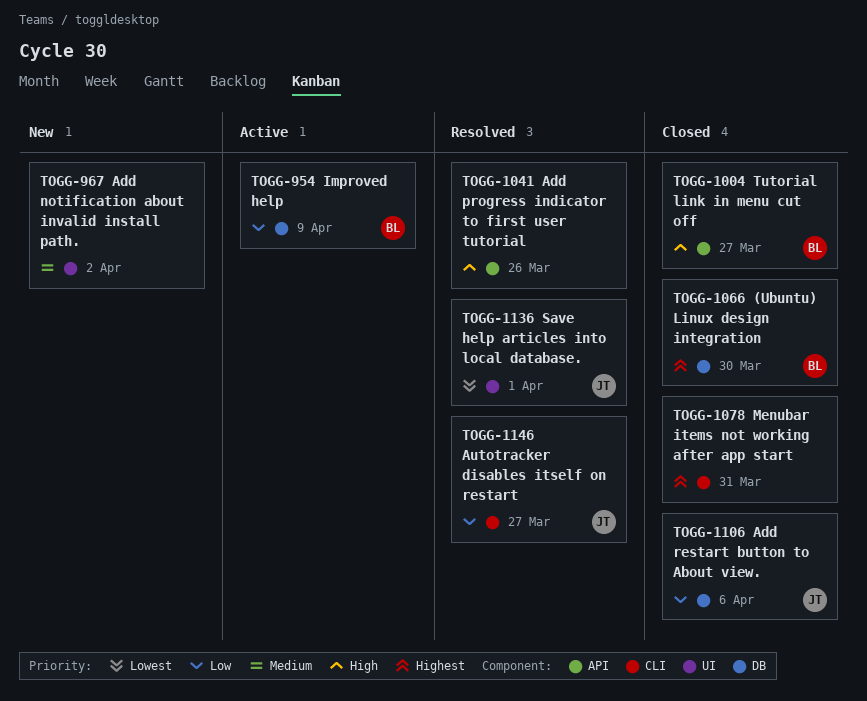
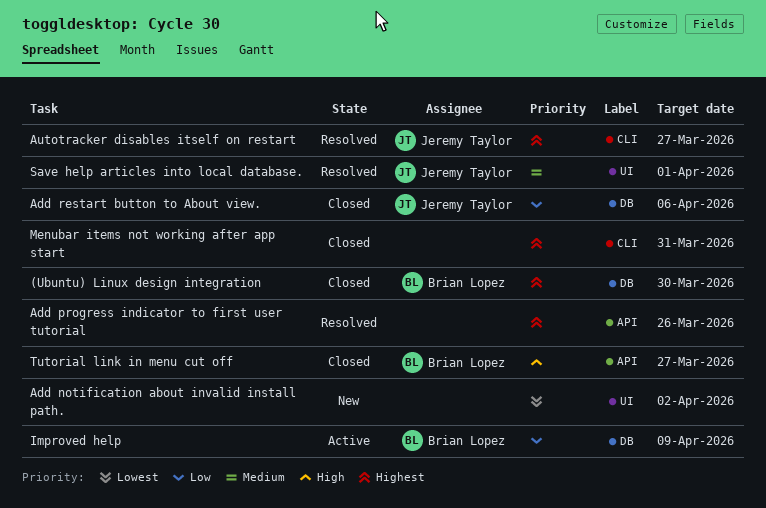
Add notification about invalid install path., priority: Medium -> Lowest
Add progress indicator to first user tutorial, priority: High -> Highest
Autotracker disables itself on restart, priority: Low -> Highest
Save help articles into local database., priority: Lowest -> Medium

